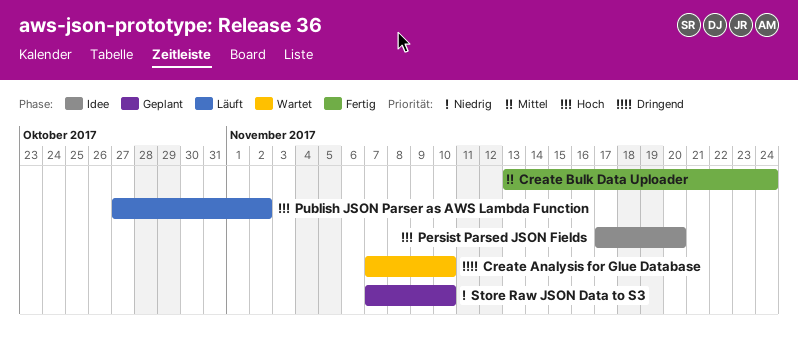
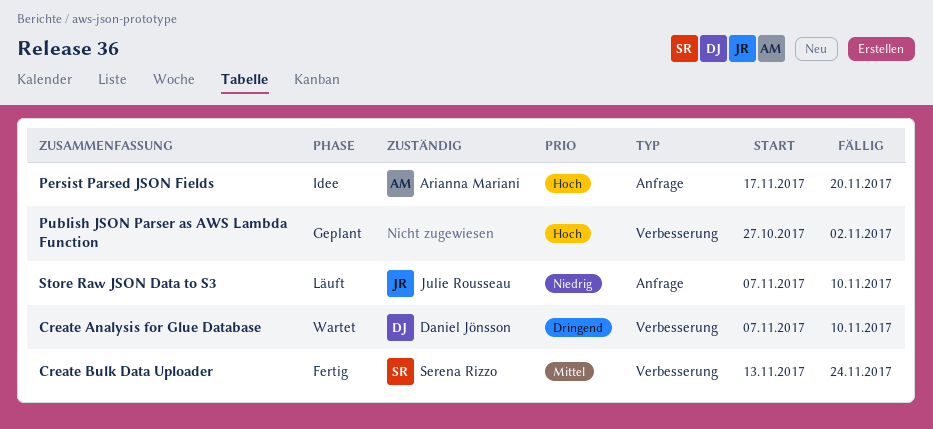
Publish JSON Parser as AWS Lambda Function, status: Läuft -> Geplant
Store Raw JSON Data to S3, status: Geplant -> Läuft

